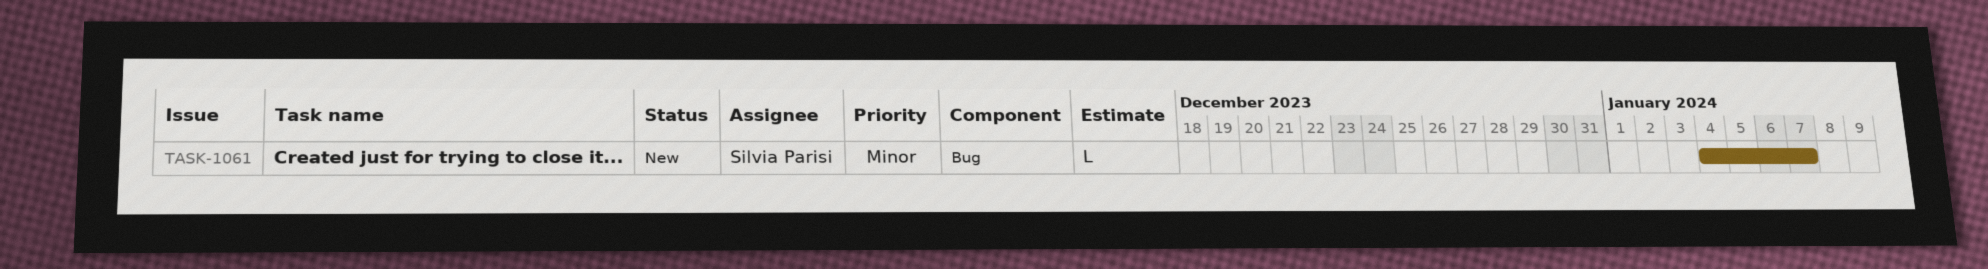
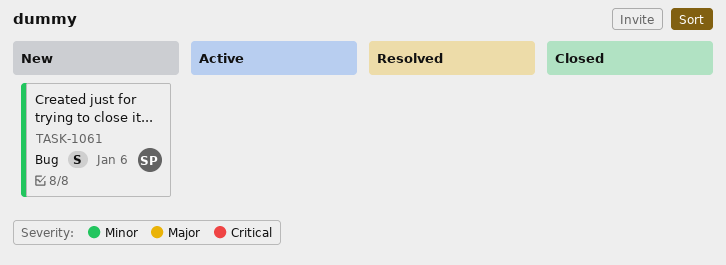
TASK-1061, estimate: L -> S
TASK-1061, due: Jan 7 -> Jan 6

